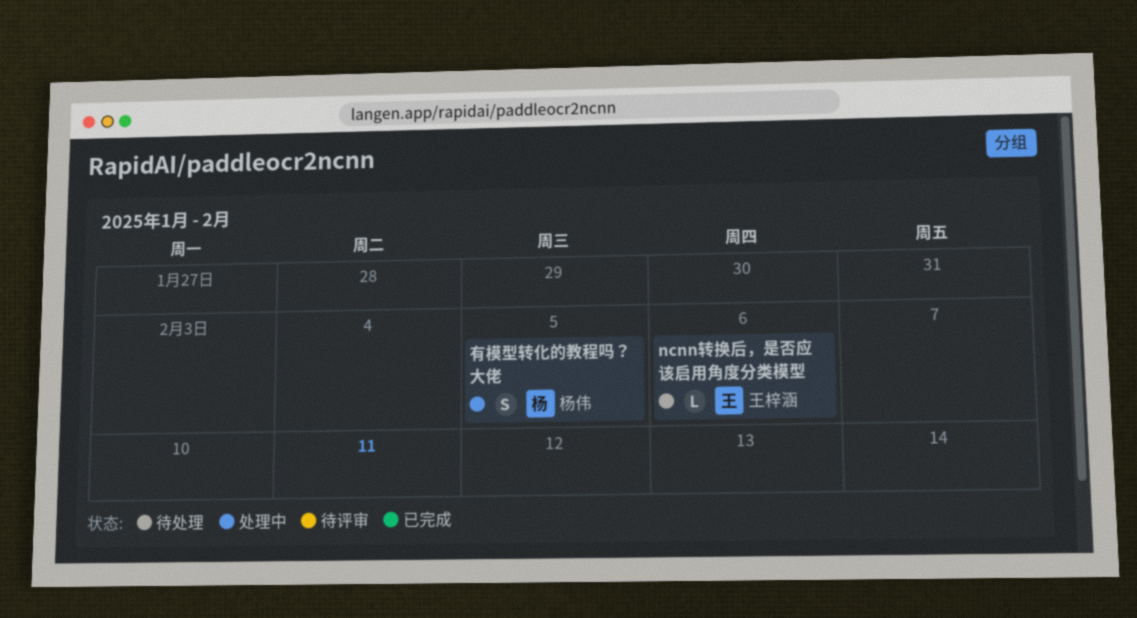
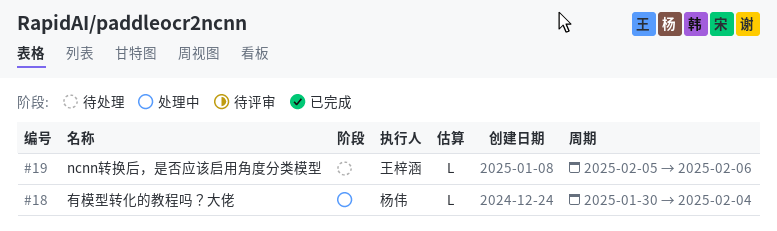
有模型转化的教程吗？大佬, estimate: S -> L
有模型转化的教程吗？大佬, due: Feb 5 -> Feb 4

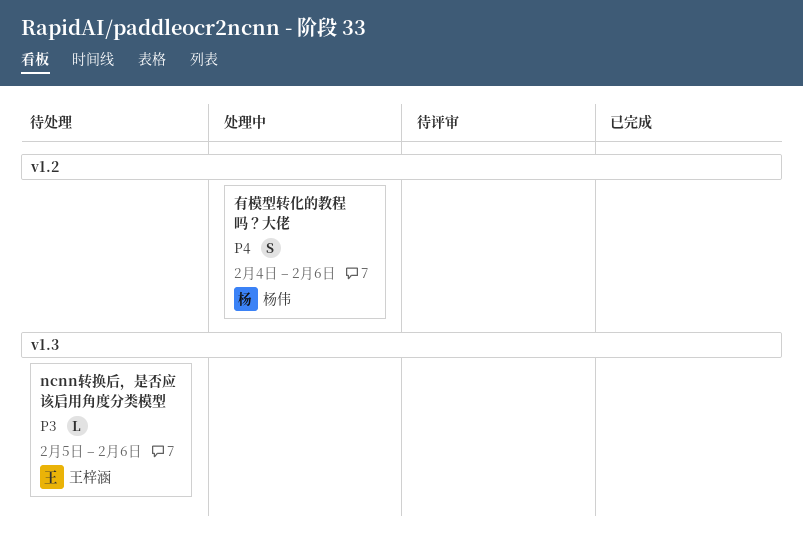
有模型转化的教程吗？大佬, estimate: L -> S
有模型转化的教程吗？大佬, start: Jan 30 -> Feb 4
有模型转化的教程吗？大佬, due: Feb 4 -> Feb 6

